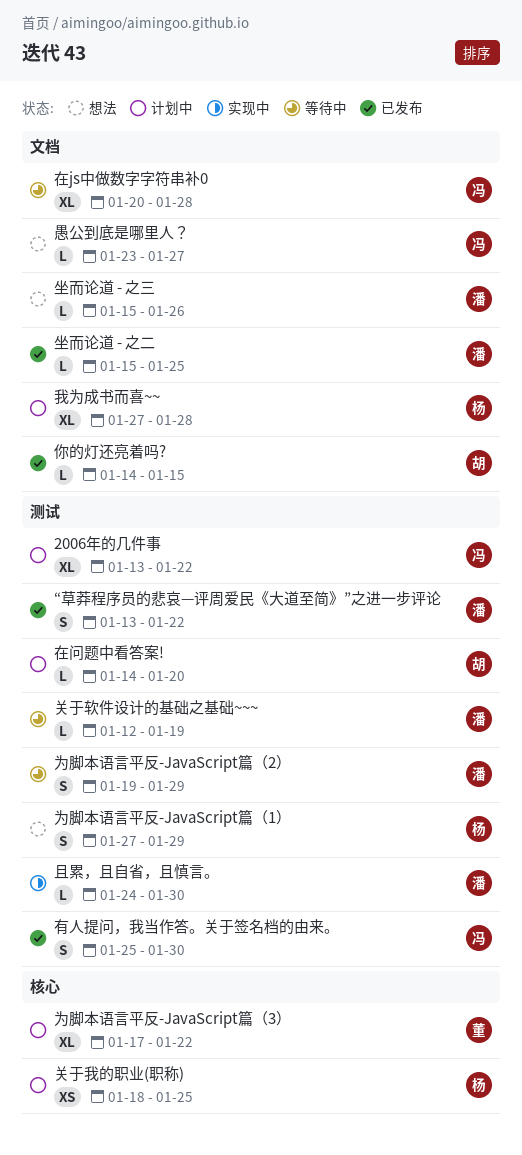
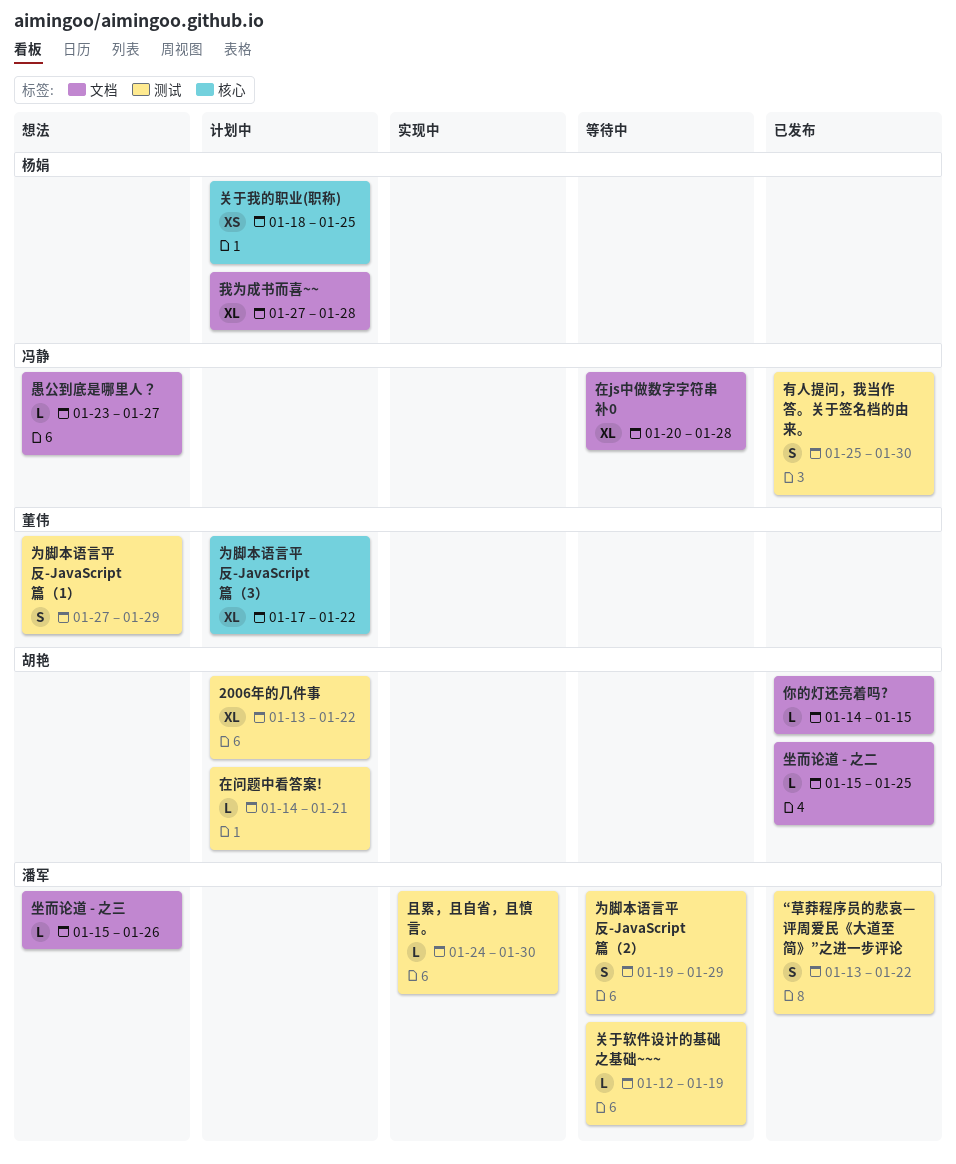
2006年的几件事, owner: 冯静 -> 胡艳
为脚本语言平反-JavaScript篇（1）, owner: 杨娟 -> 董伟
在问题中看答案!, due: Jan 20 -> Jan 21
坐而论道 - 之二, owner: 潘军 -> 胡艳

